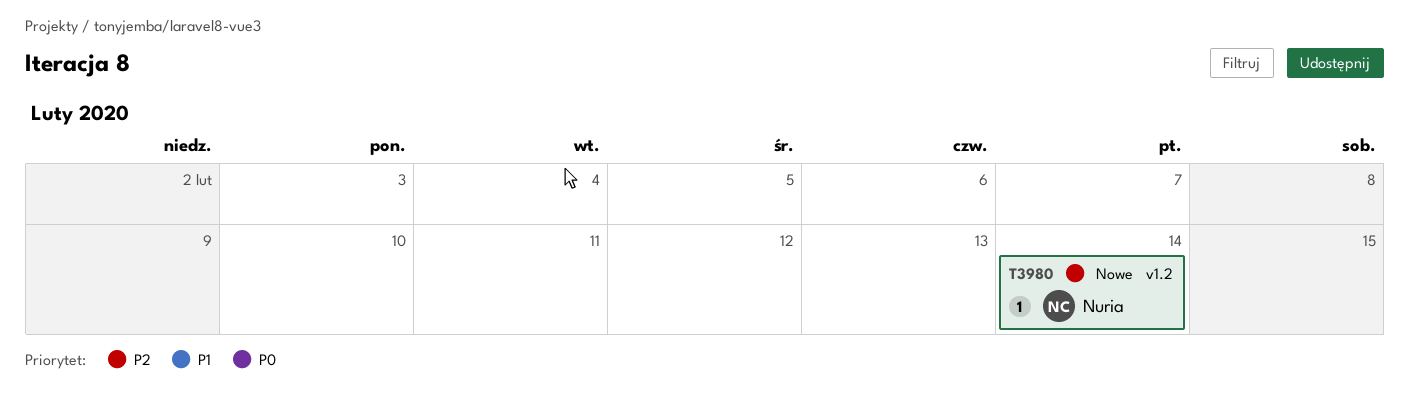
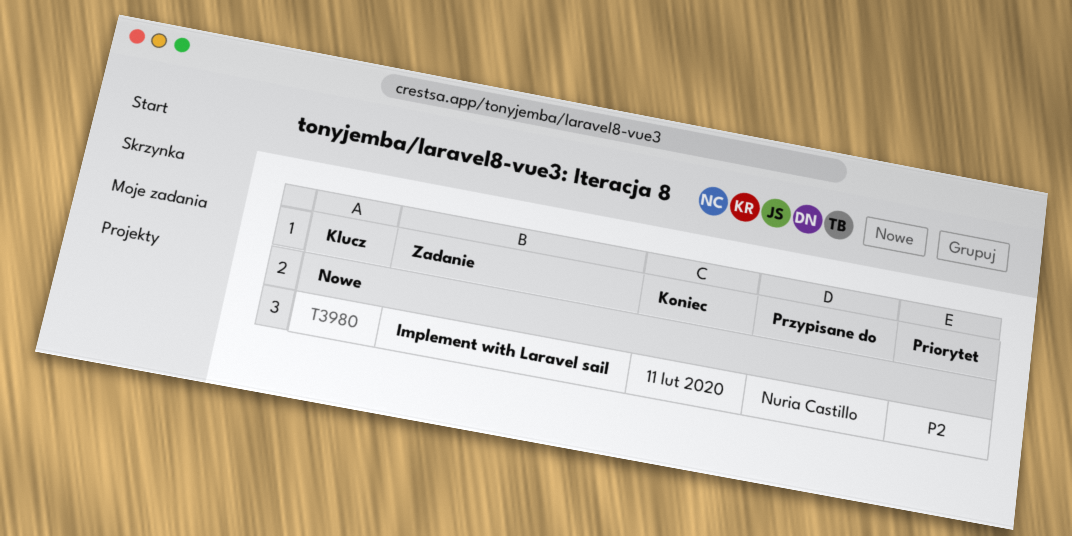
T3980, due: Feb 14 -> Feb 11

